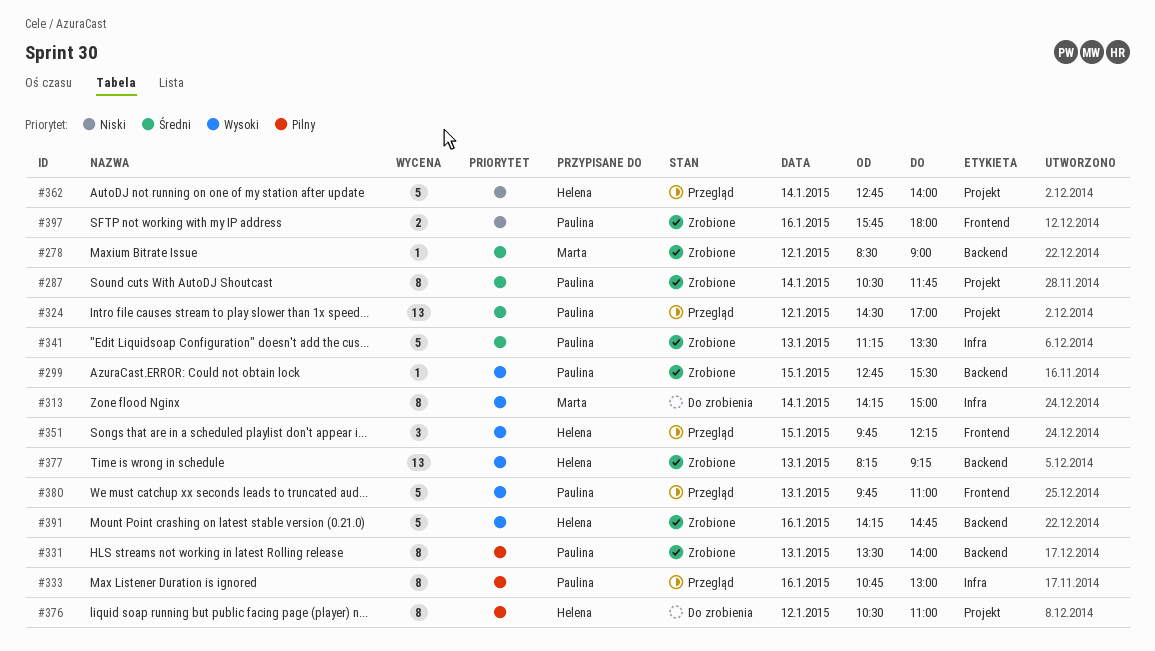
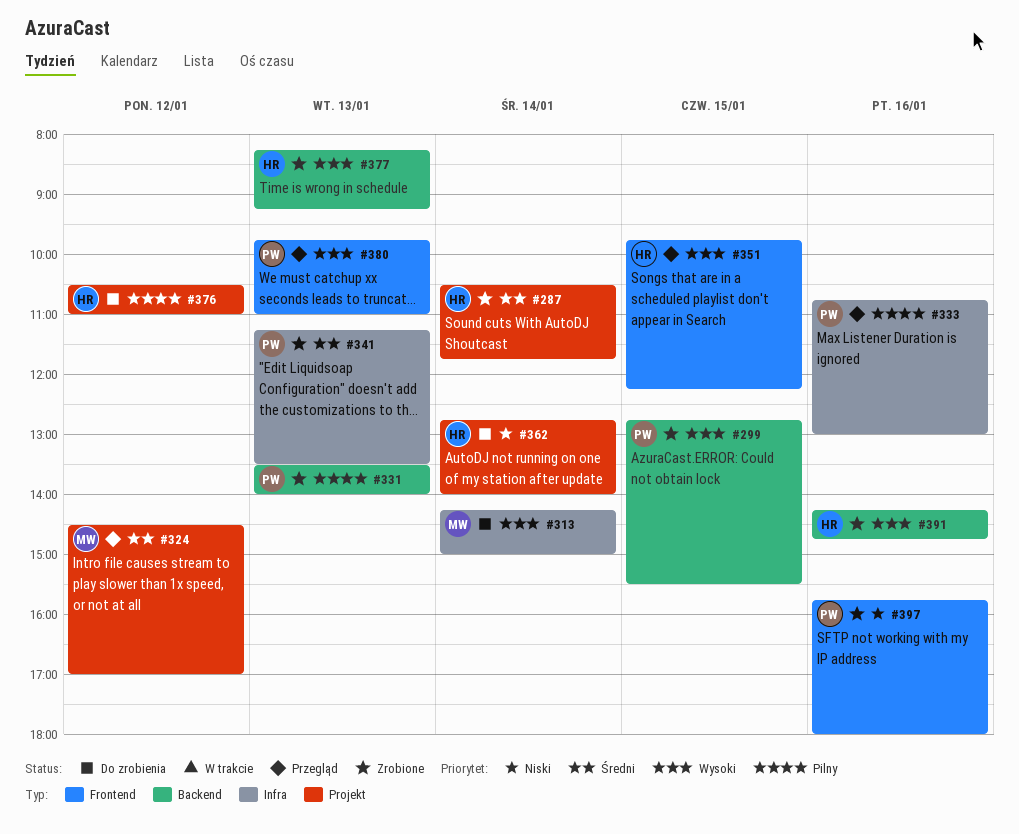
#278: present -> none
#287, owner: Paulina -> Helena
#324, owner: Paulina -> Marta
#362, status: Przegląd -> Do zrobienia

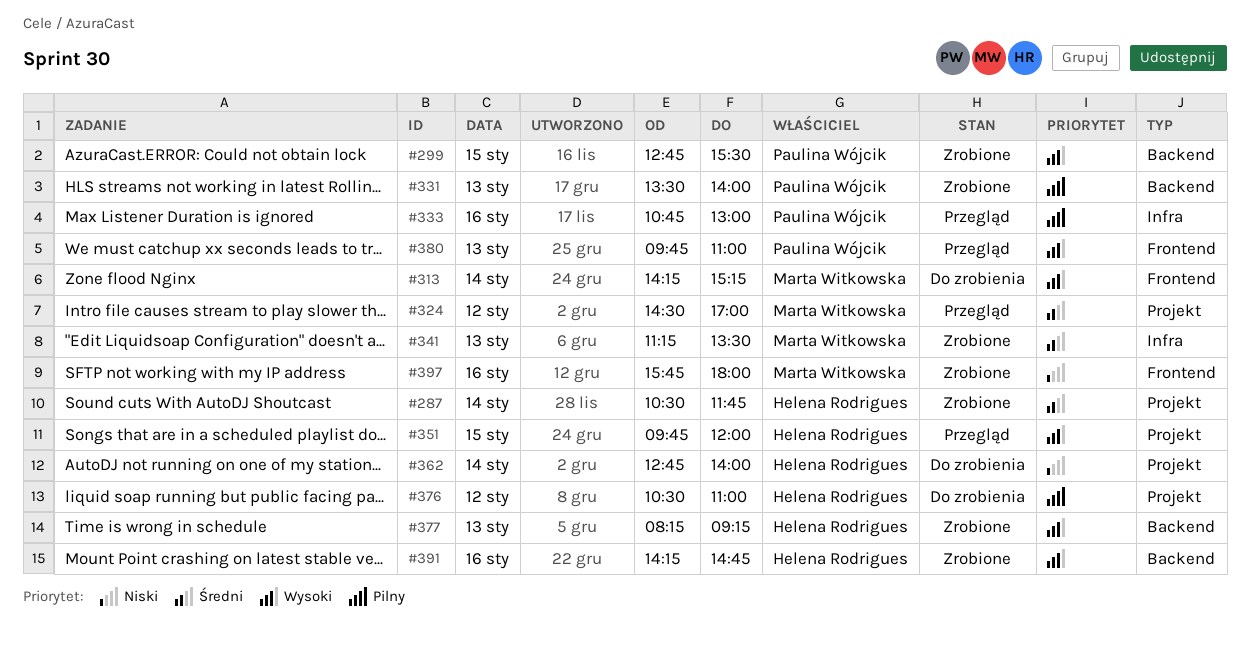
#313, label: Infra -> Frontend
#313, ends: 15:00 -> 15:15
#341, owner: Paulina Wójcik -> Marta Witkowska
#351, label: Frontend -> Projekt
#351, ends: 12:15 -> 12:00
#397, owner: Paulina Wójcik -> Marta Witkowska

